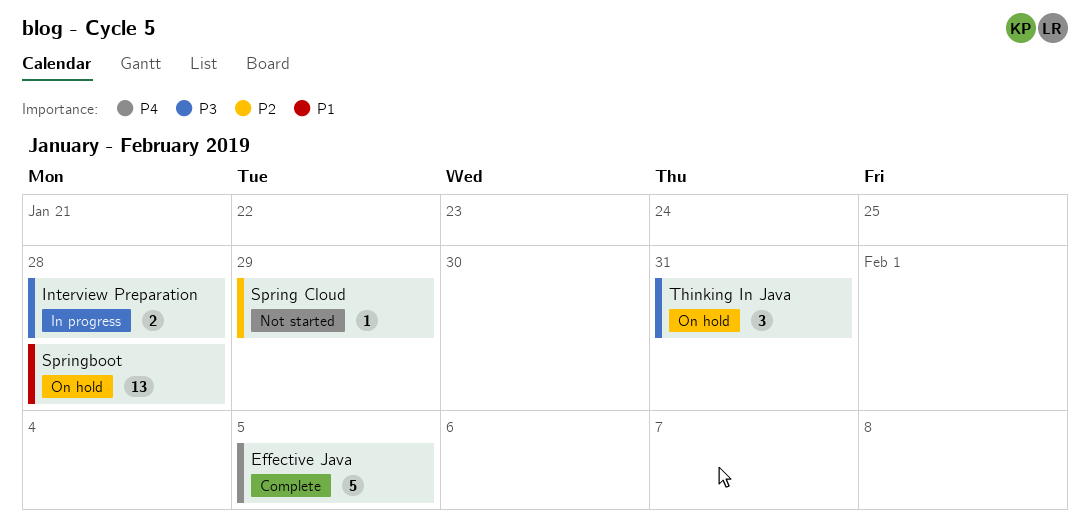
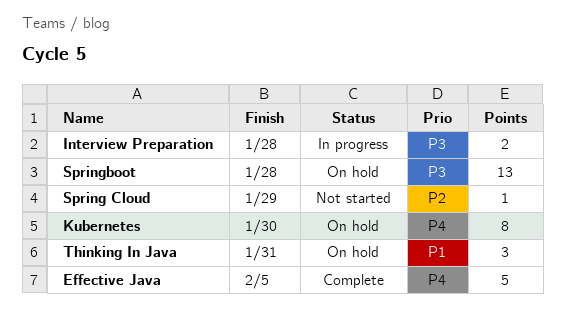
Kubernetes: none -> present
Springboot, priority: P1 -> P3
Thinking In Java, priority: P3 -> P1

